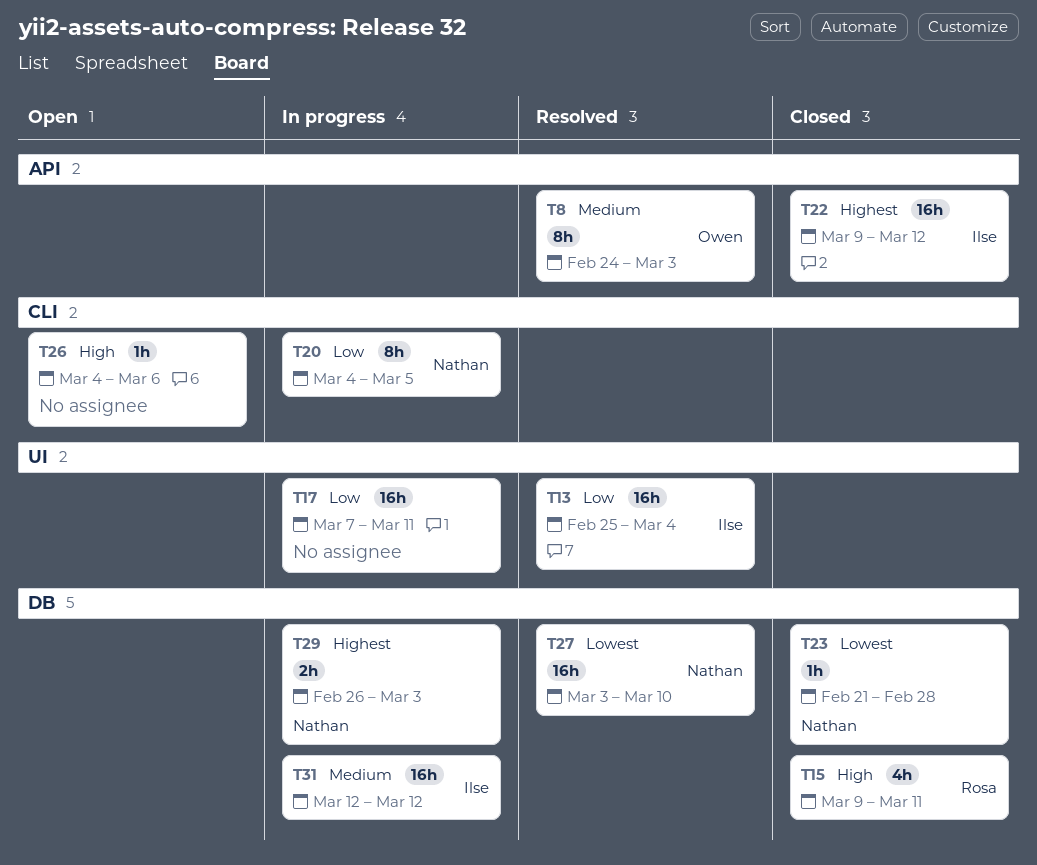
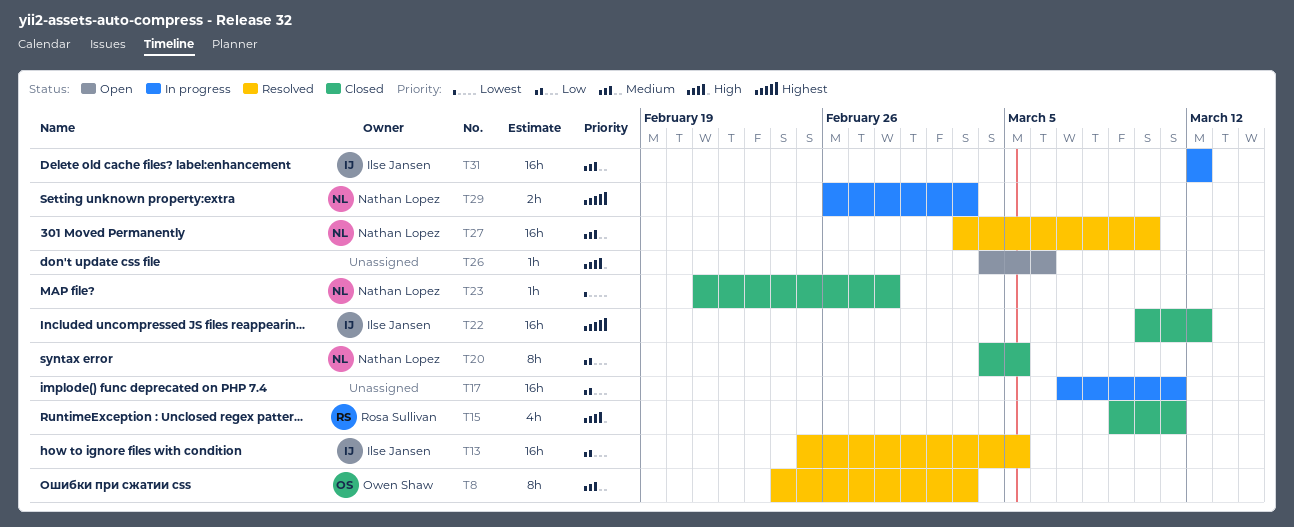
T13, due: Mar 4 -> Mar 5
T20, status: In progress -> Closed
T22, start: Mar 9 -> Mar 10
T27, priority: Lowest -> Medium

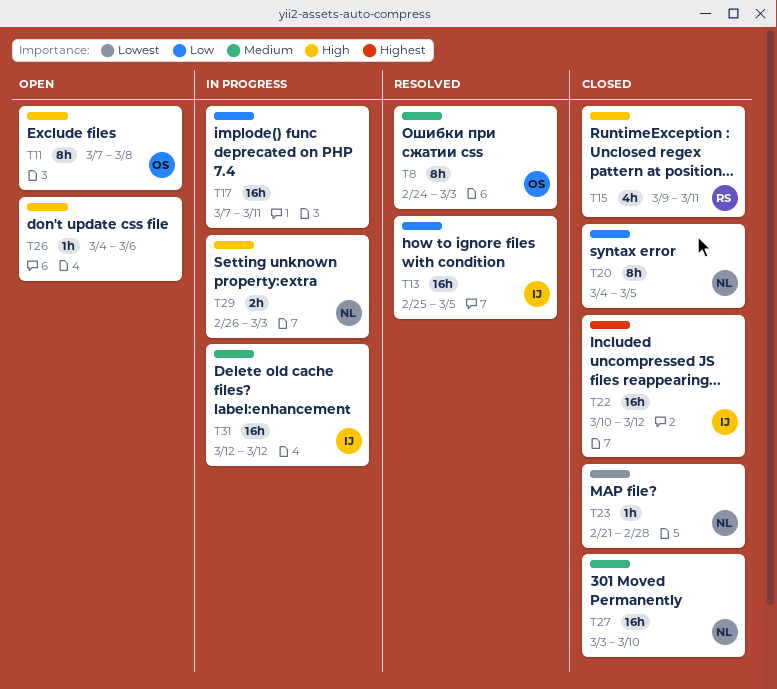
T11: none -> present
T27, status: Resolved -> Closed
T29, priority: Highest -> High

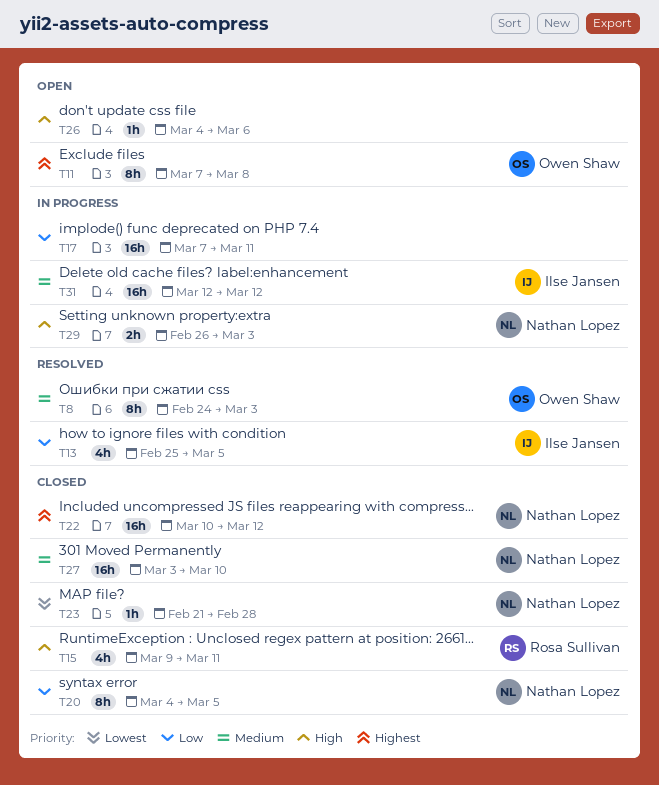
T11, priority: High -> Highest
T13, estimate: 16h -> 4h
T22, owner: Ilse Jansen -> Nathan Lopez

